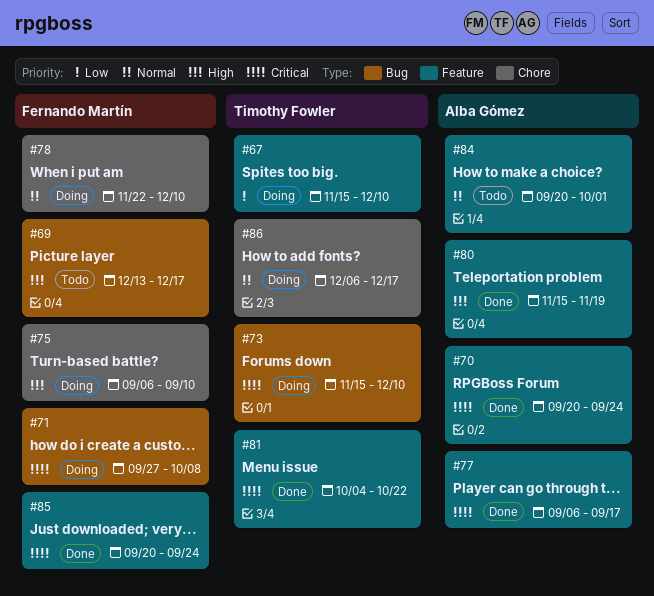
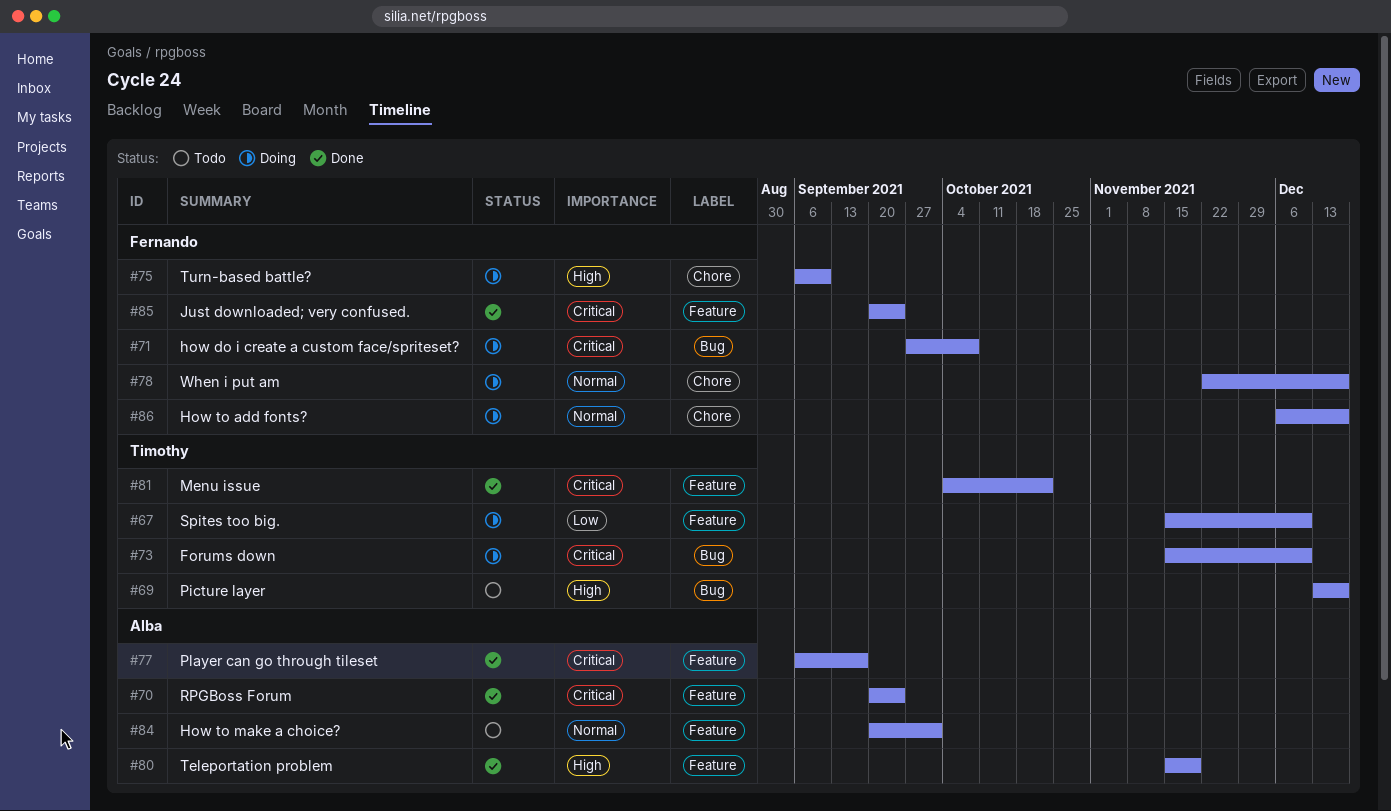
#69, owner: Fernando Martín -> Timothy Fowler
#78, due: Dec 10 -> Dec 17
#86, owner: Timothy Fowler -> Fernando Martín

